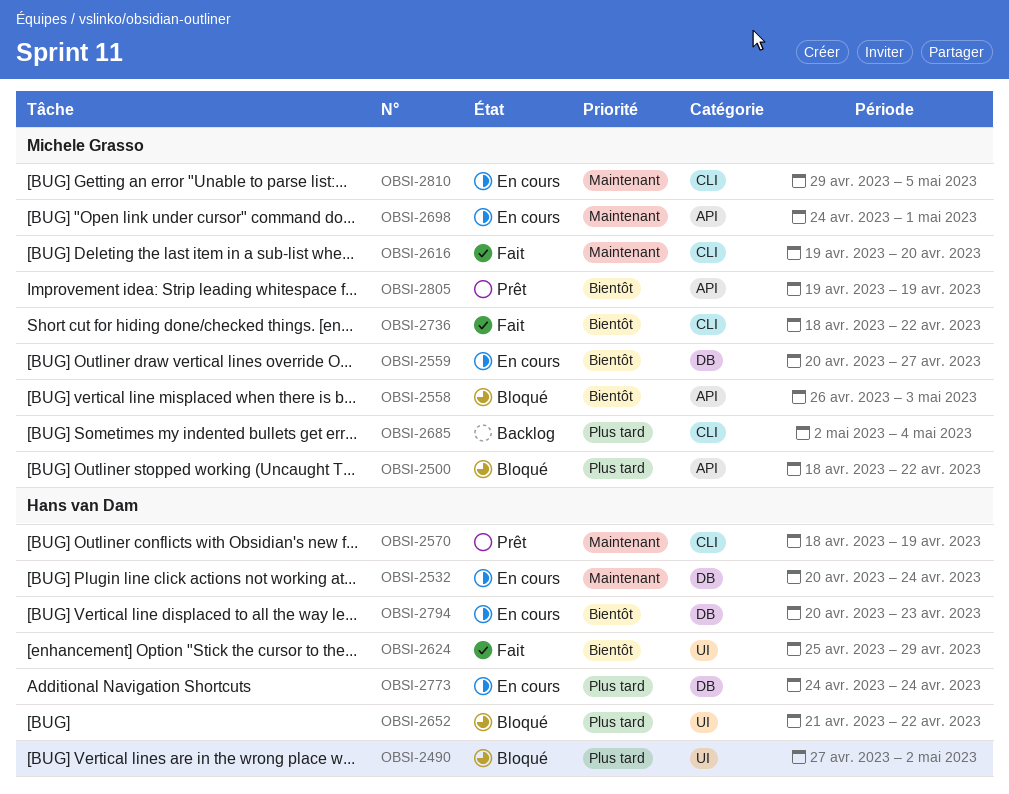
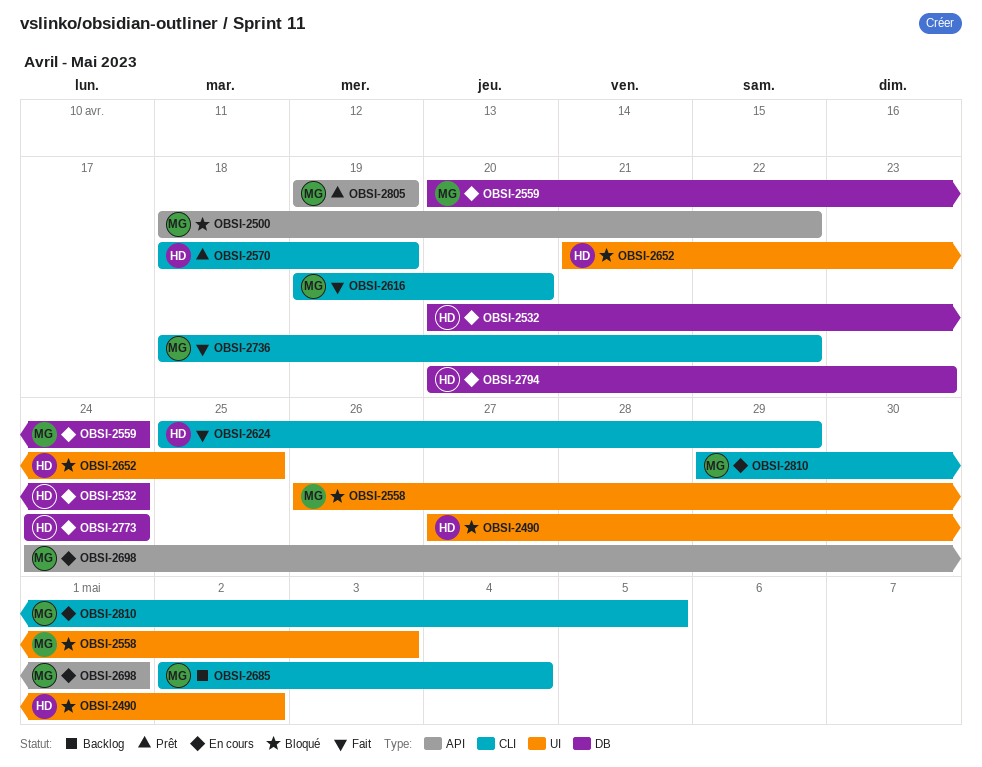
OBSI-2558, label: API -> UI
OBSI-2559, due: Apr 27 -> Apr 24
OBSI-2624, label: UI -> CLI
OBSI-2652, due: Apr 22 -> Apr 25

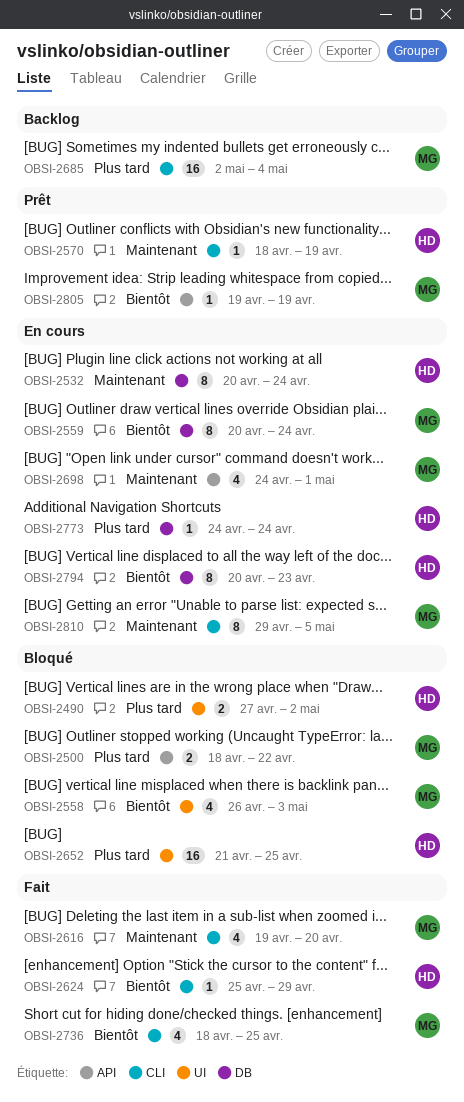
OBSI-2736, due: Apr 22 -> Apr 25

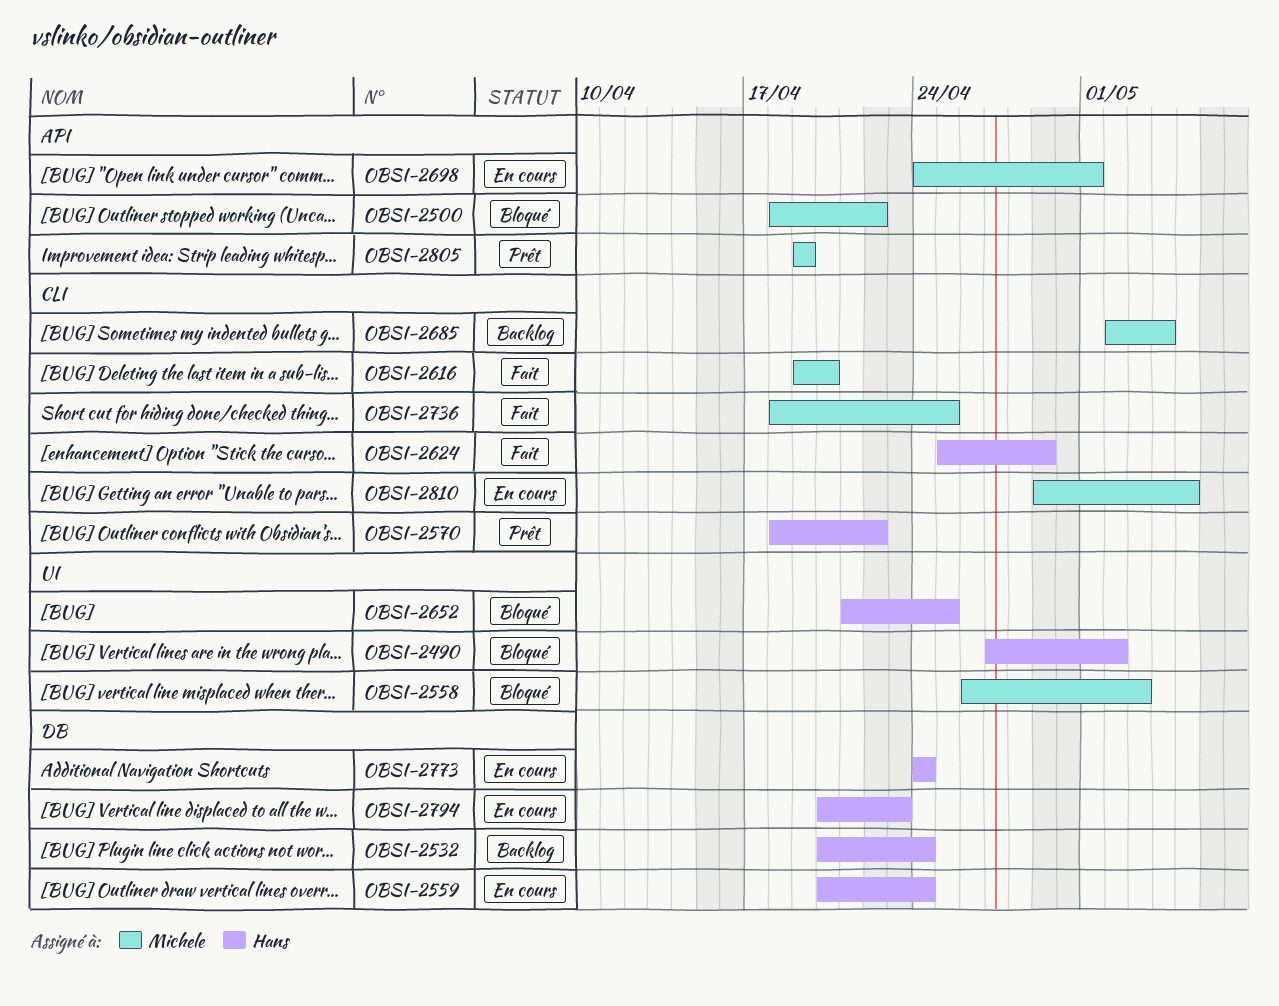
OBSI-2532, status: En cours -> Backlog
OBSI-2559, owner: Michele -> Hans
OBSI-2570, due: Apr 19 -> Apr 22

